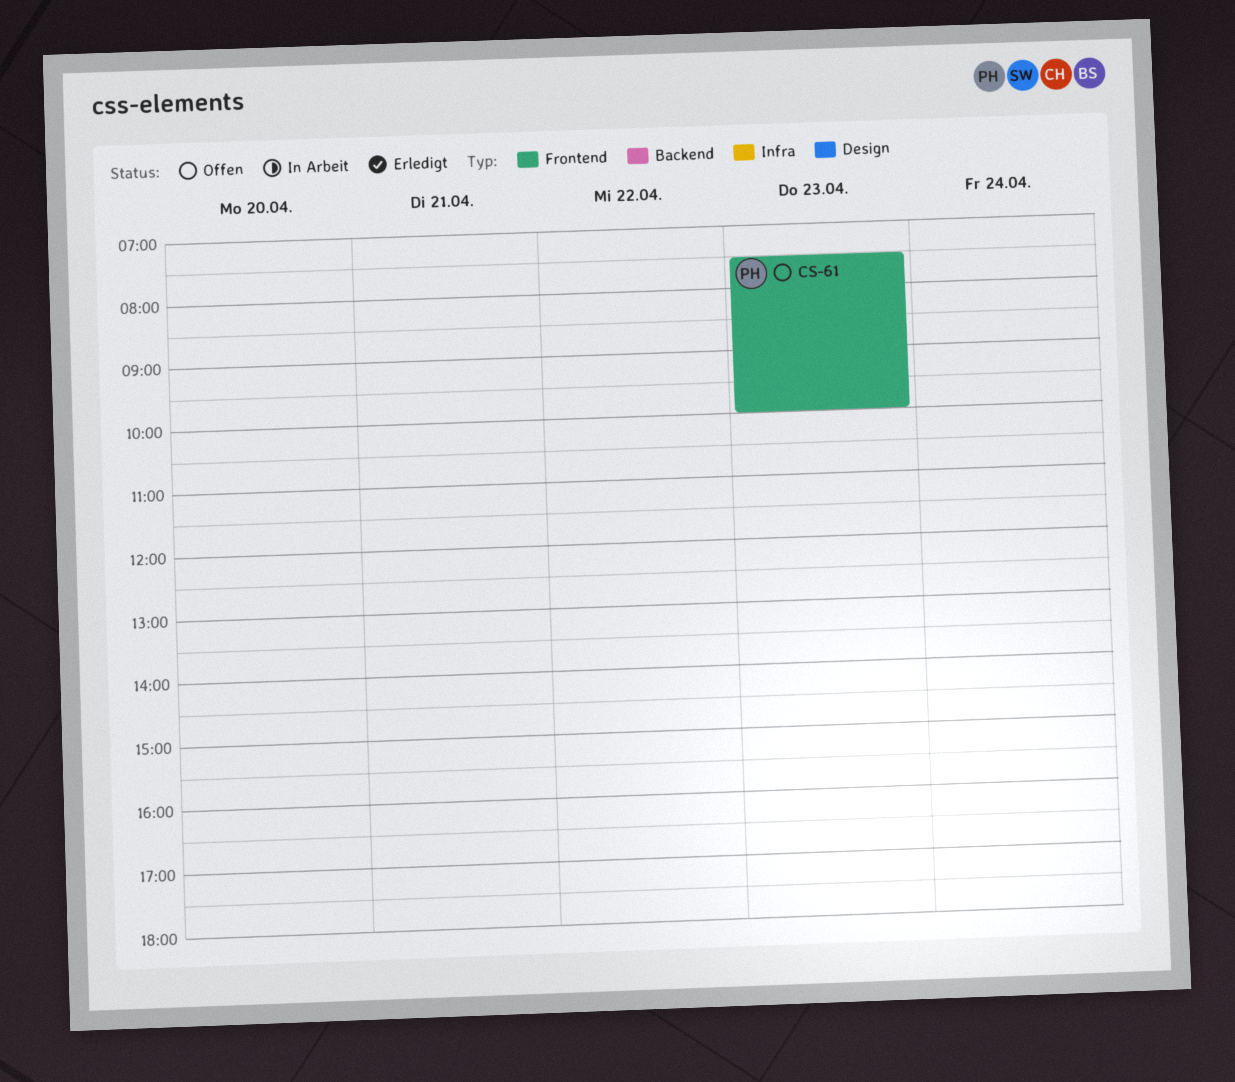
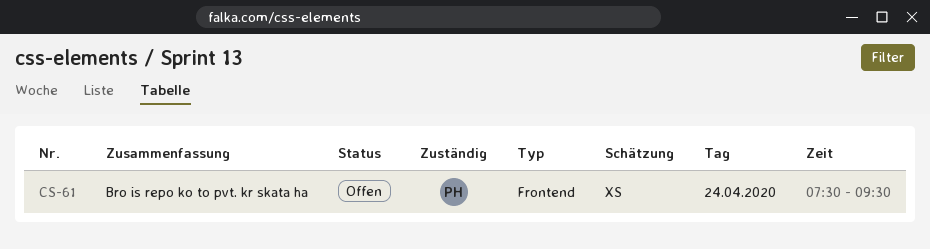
CS-61, day: Apr 23 -> Apr 24
CS-61, ends: 10:00 -> 09:30

